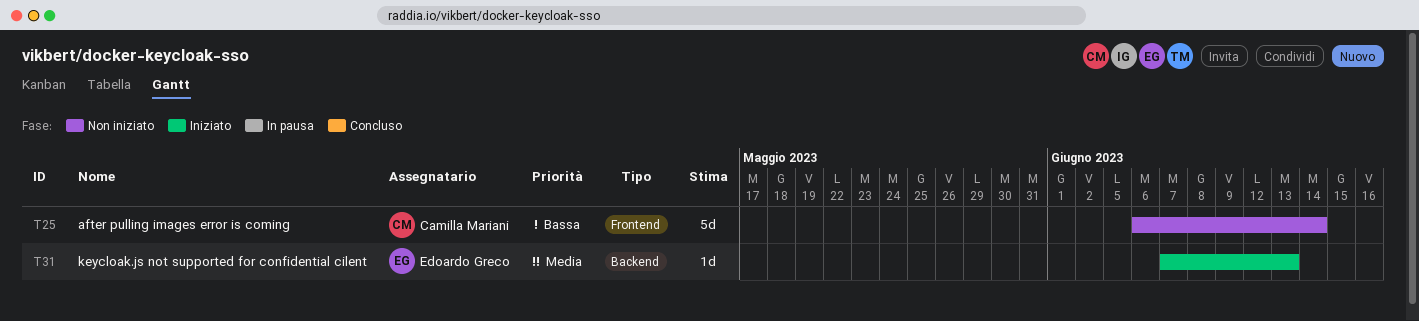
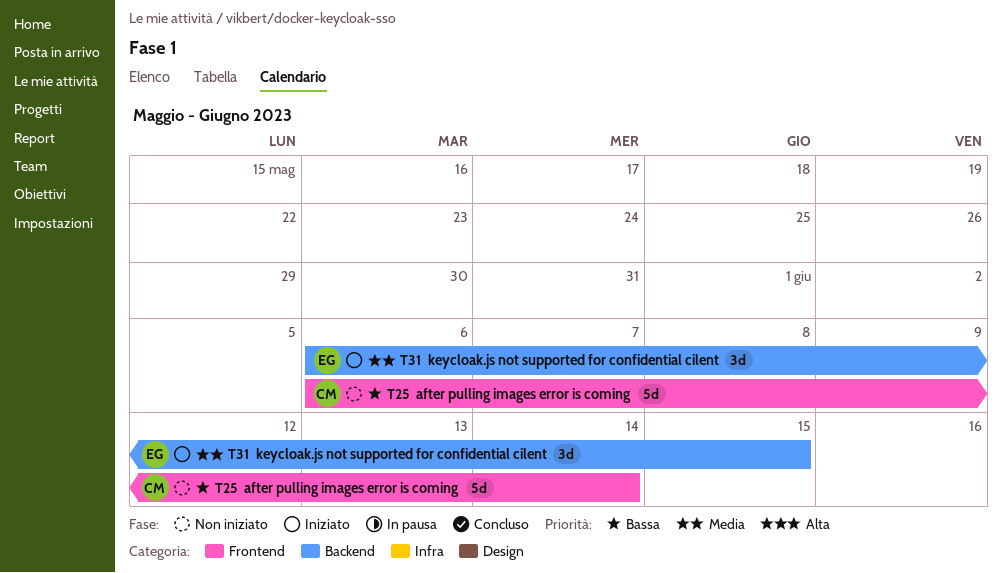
T31, estimate: 1d -> 3d
T31, start: Jun 7 -> Jun 6
T31, due: Jun 13 -> Jun 15

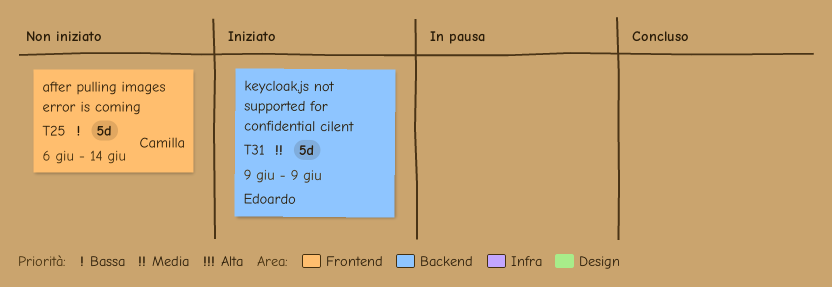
T31, estimate: 3d -> 5d
T31, start: Jun 6 -> Jun 9
T31, due: Jun 15 -> Jun 9

